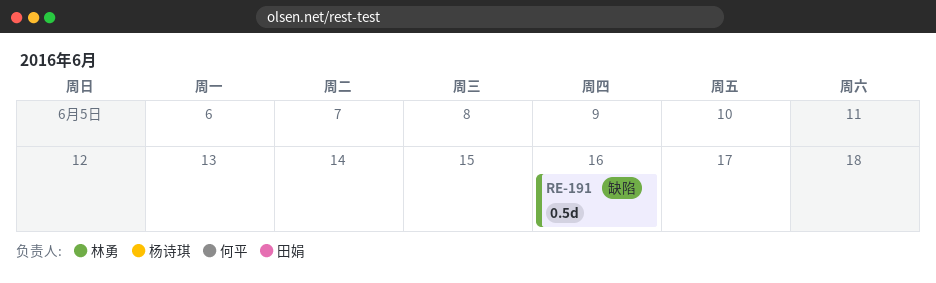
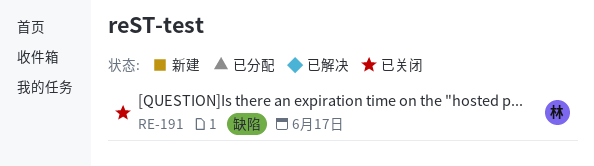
RE-191, due: Jun 16 -> Jun 17

